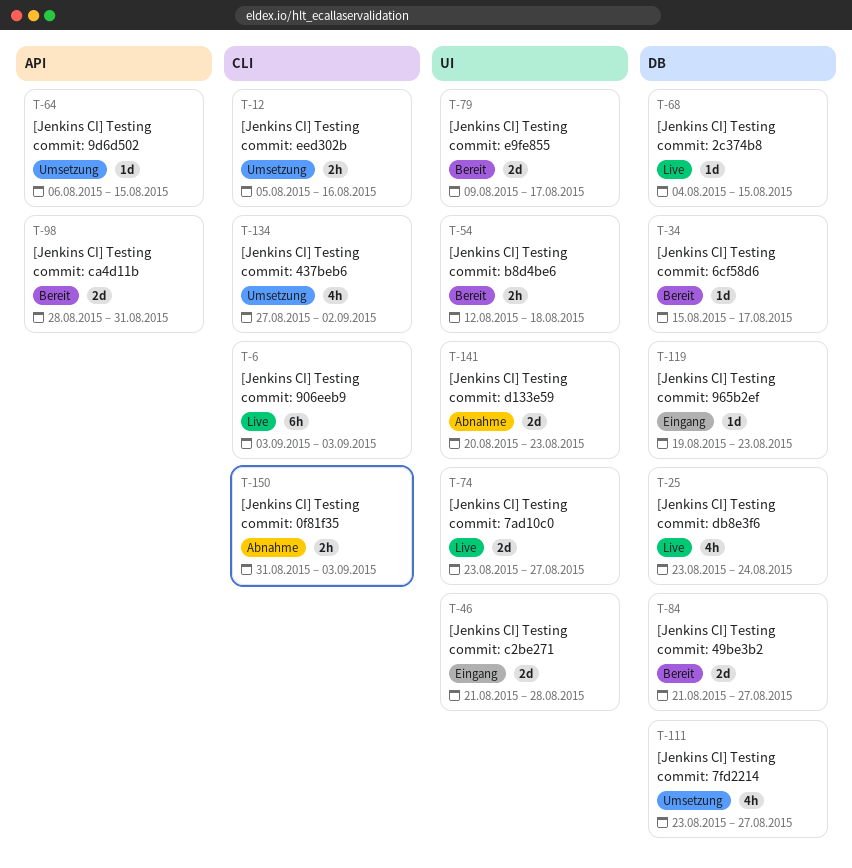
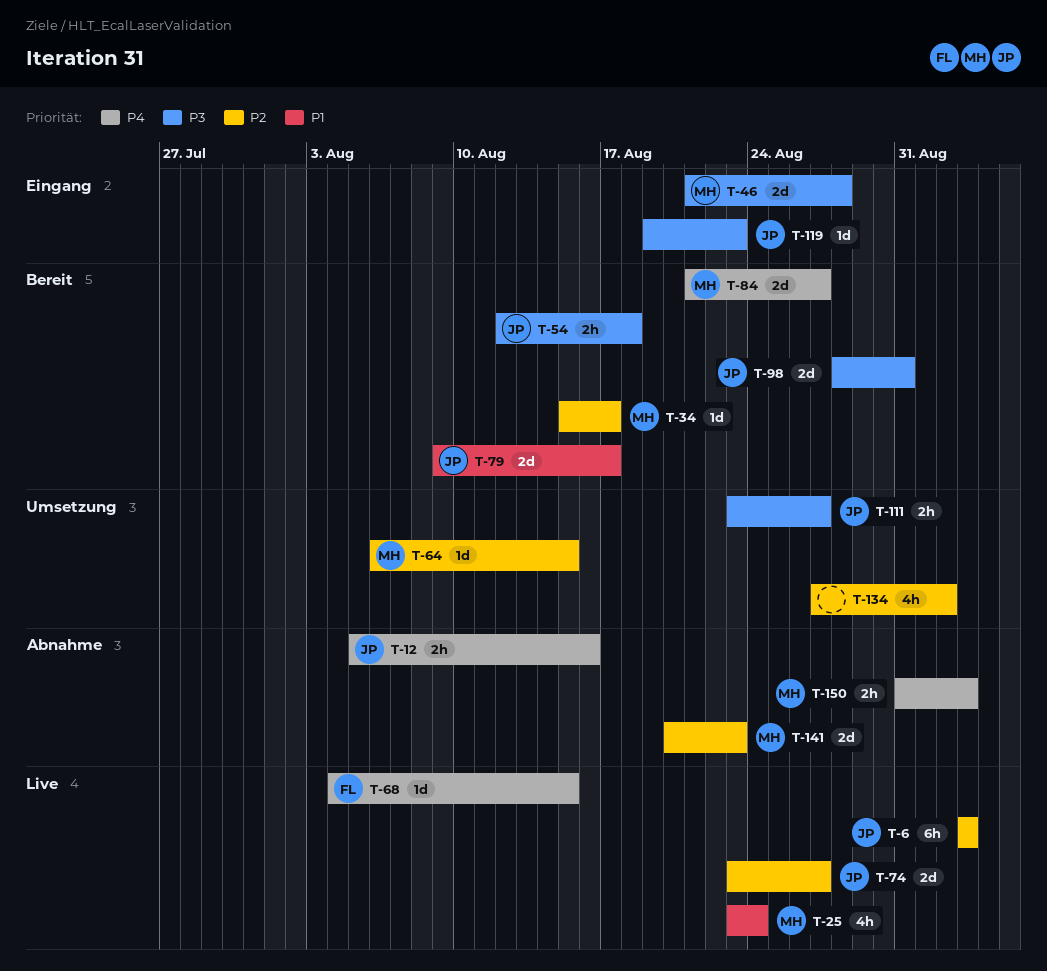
T-12, status: Umsetzung -> Abnahme
T-111, estimate: 4h -> 2h

